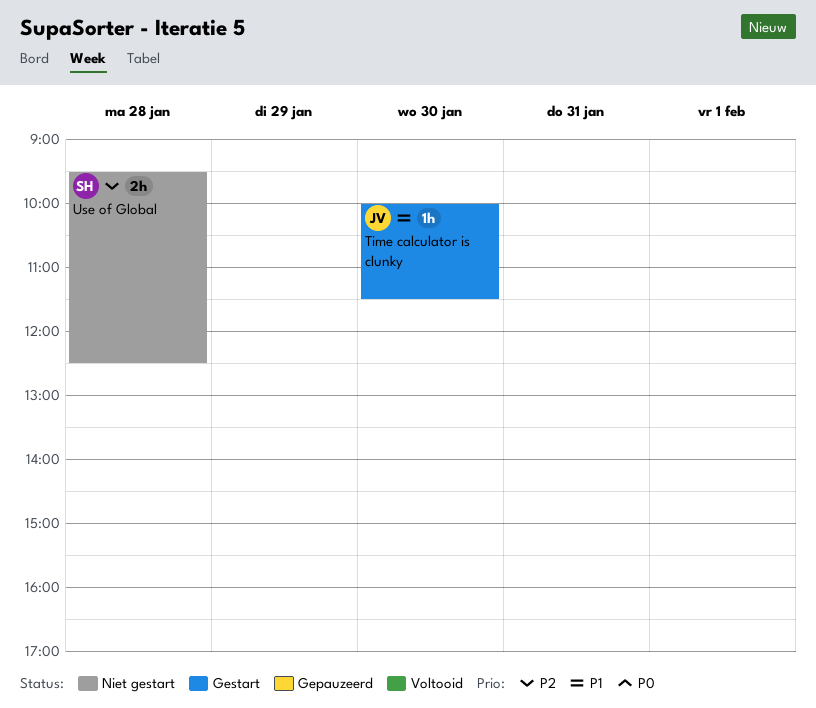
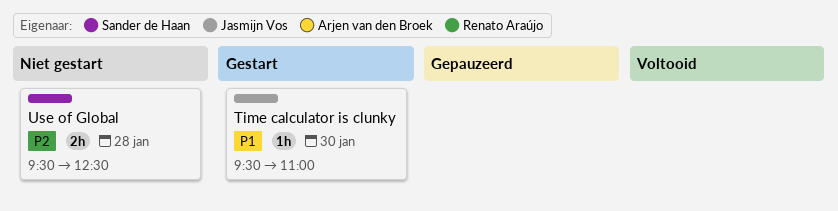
Time calculator is clunky, begins: 10:00 -> 09:30
Time calculator is clunky, ends: 11:30 -> 11:00

